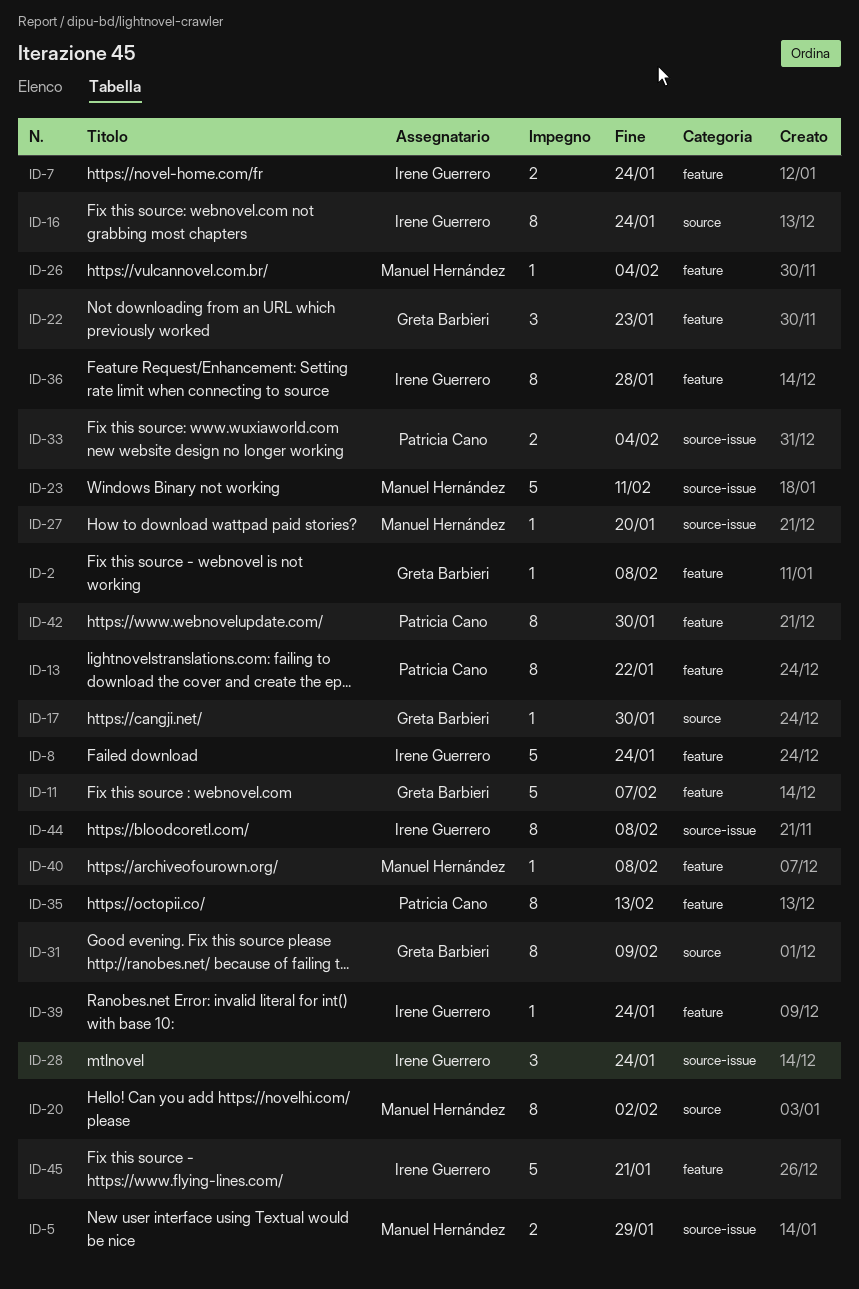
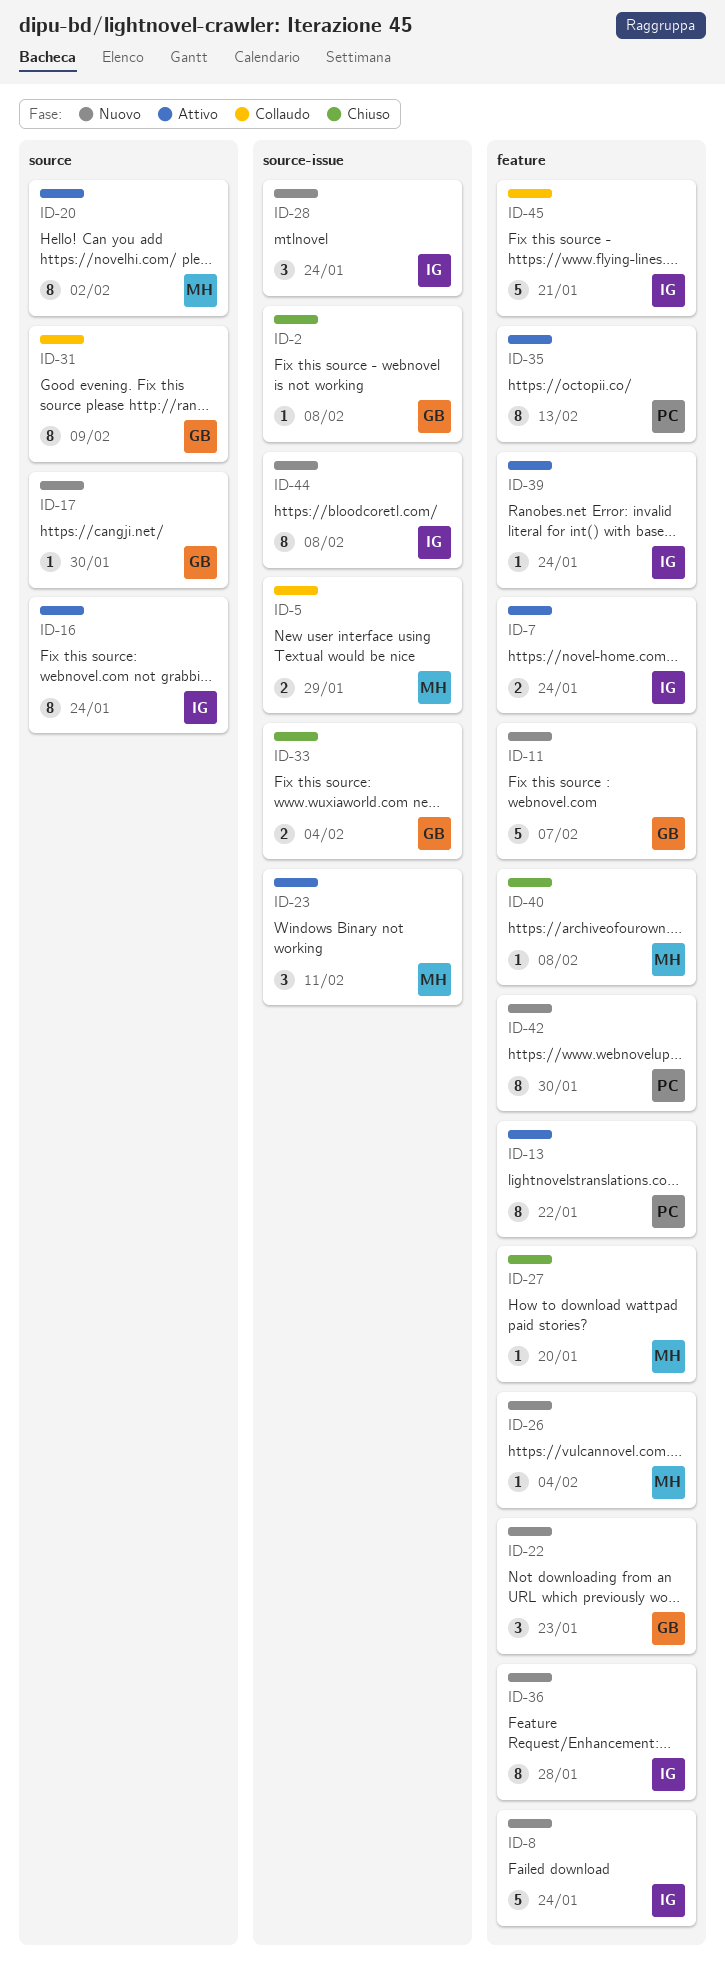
ID-2, label: feature -> source-issue
ID-23, estimate: 5 -> 3
ID-27, label: source-issue -> feature
ID-33, owner: Patricia Cano -> Greta Barbieri

